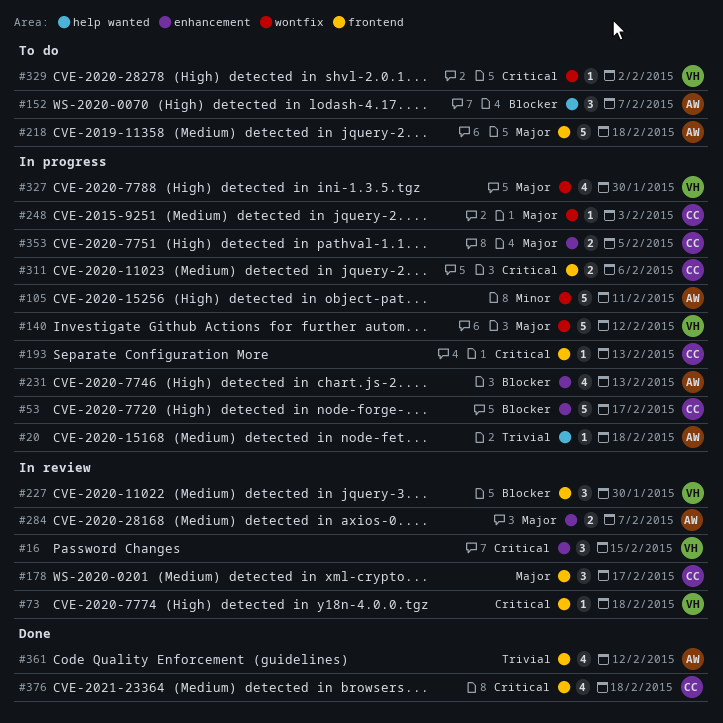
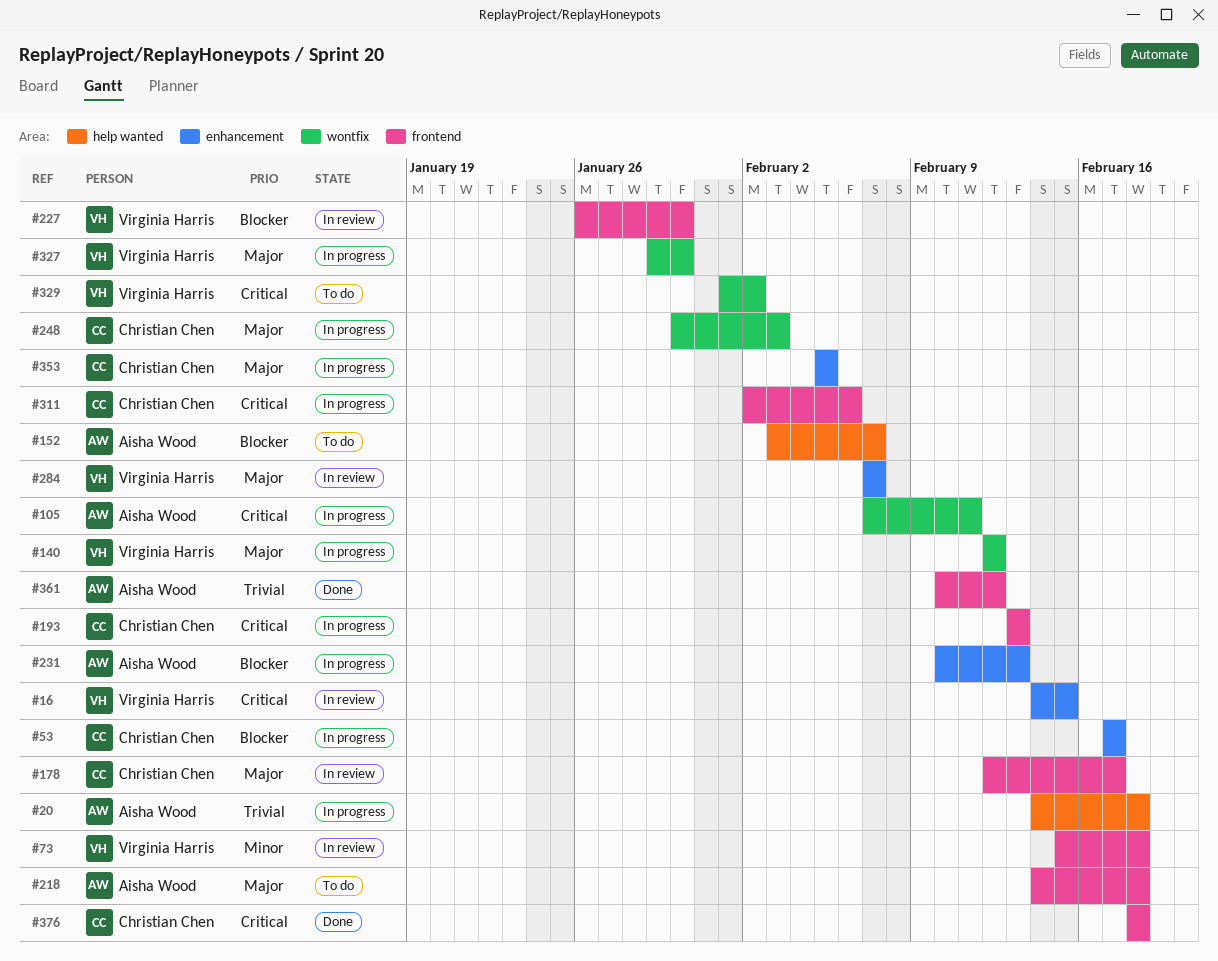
#73, priority: Critical -> Minor
#105, priority: Minor -> Critical
#284, owner: Aisha Wood -> Virginia Harris

